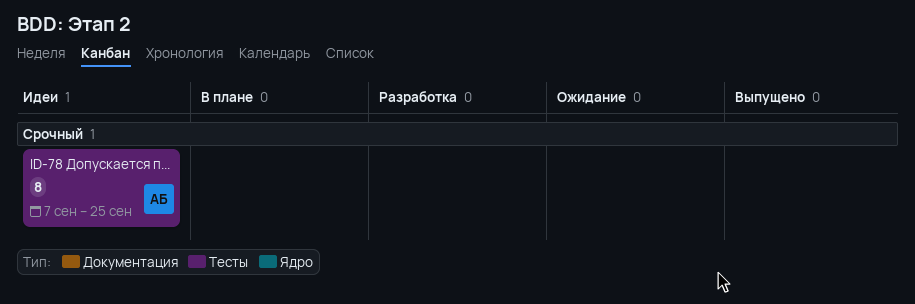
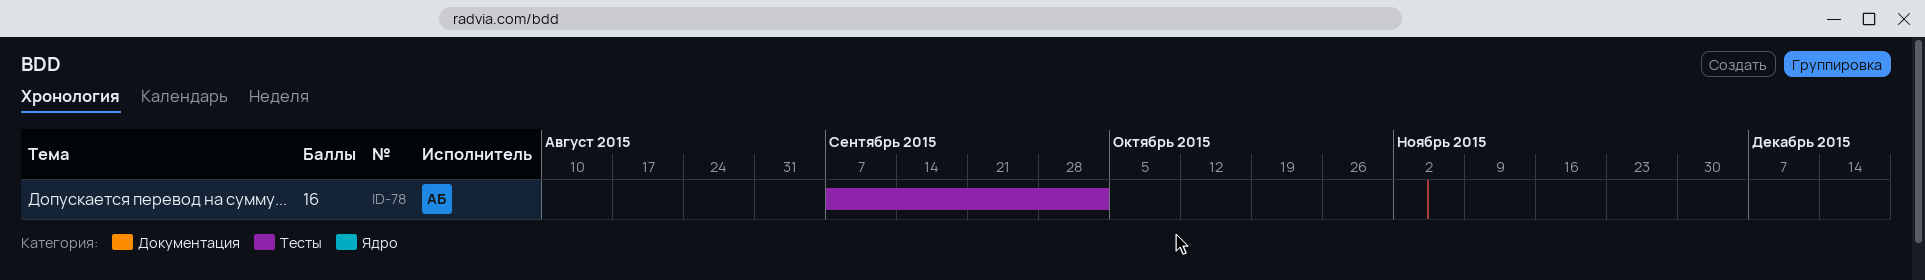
ID-78, estimate: 8 -> 16
ID-78, due: Sep 25 -> Oct 2

